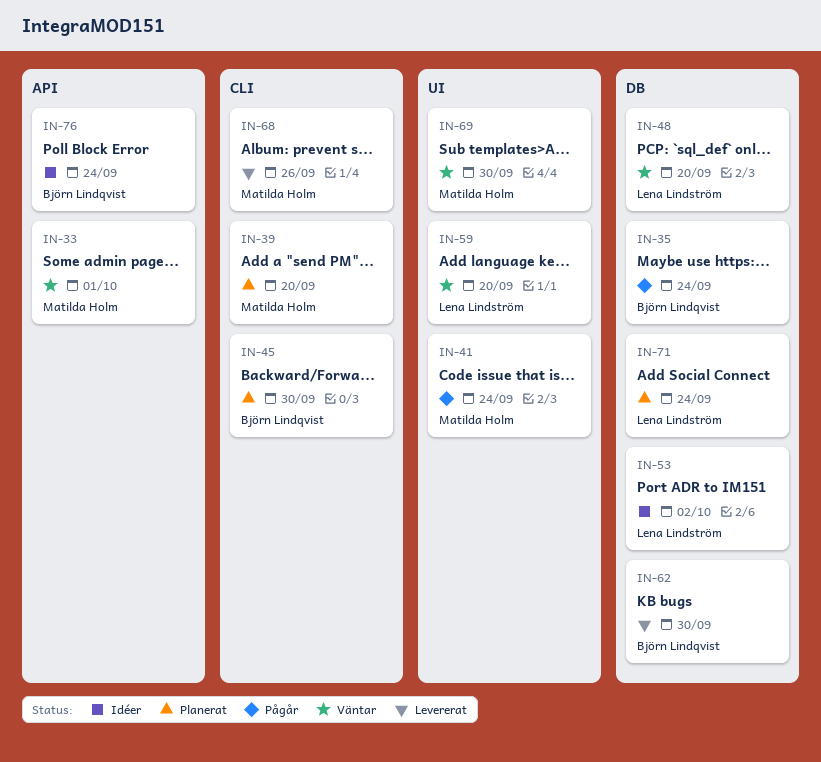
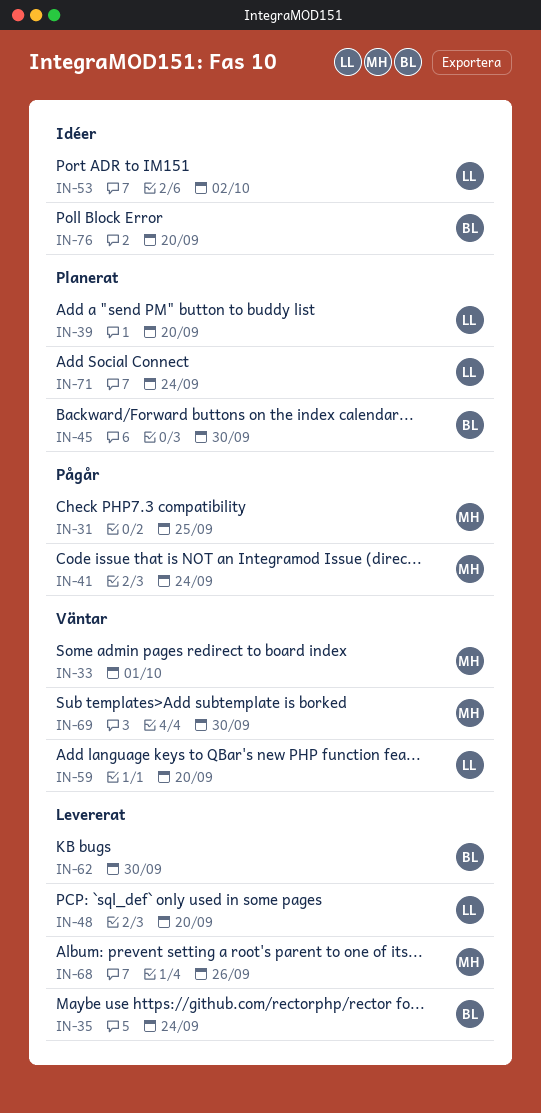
IN-31: none -> present
IN-35, status: Pågår -> Levererat
IN-39, owner: Matilda Holm -> Lena Lindström
IN-48, status: Väntar -> Levererat
IN-76, due: Sep 24 -> Sep 20

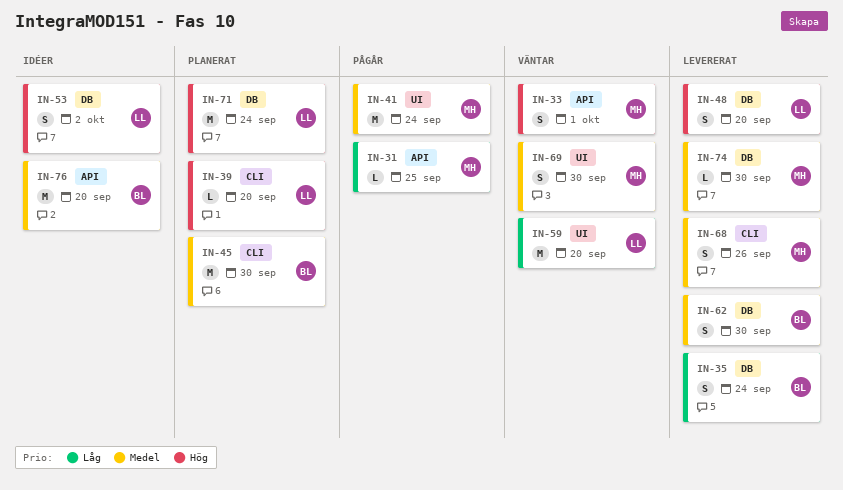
IN-74: none -> present

